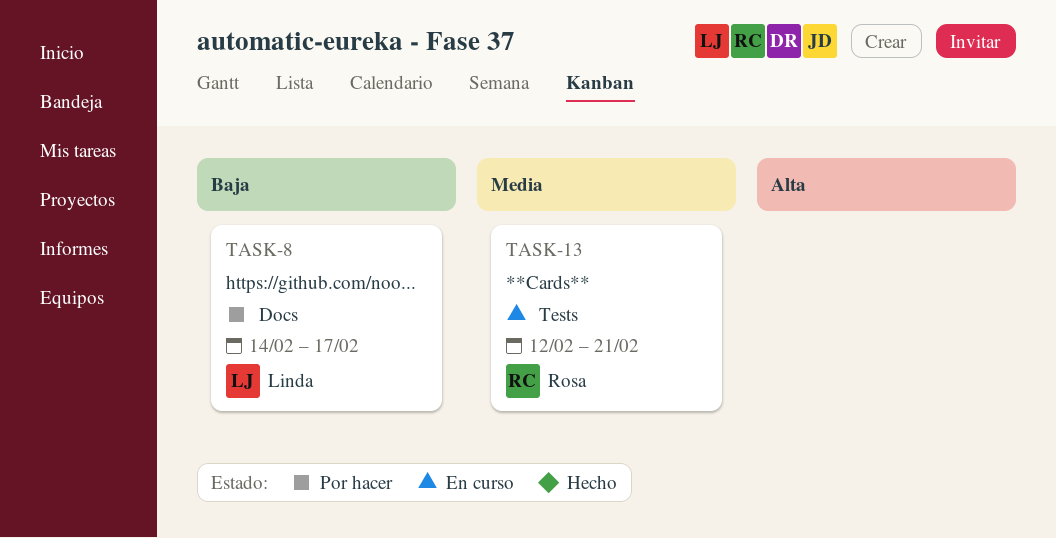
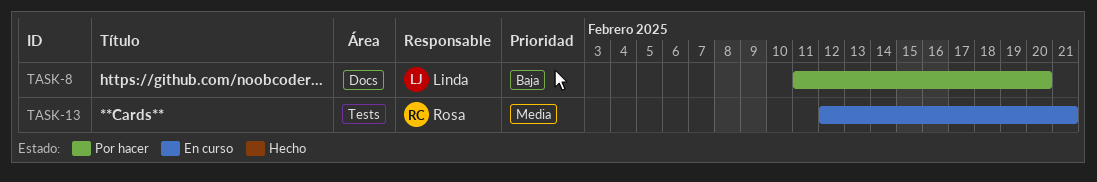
TASK-8, start: Feb 14 -> Feb 11
TASK-8, due: Feb 17 -> Feb 20

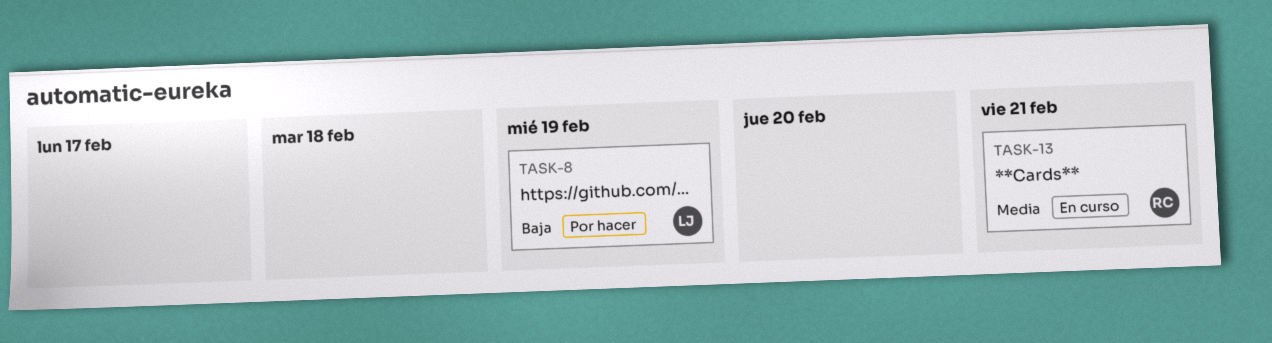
TASK-8, due: Feb 20 -> Feb 19

